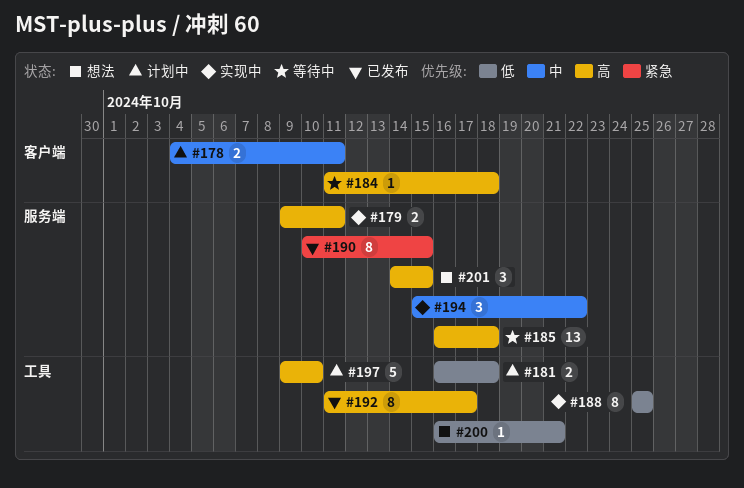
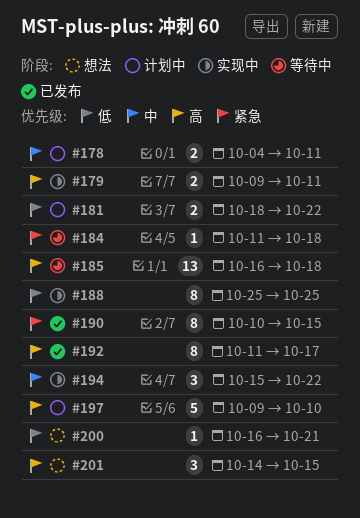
#181, start: Oct 16 -> Oct 18
#181, due: Oct 18 -> Oct 22
#184, priority: 高 -> 紧急

